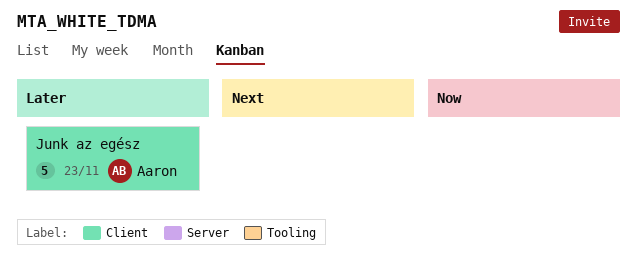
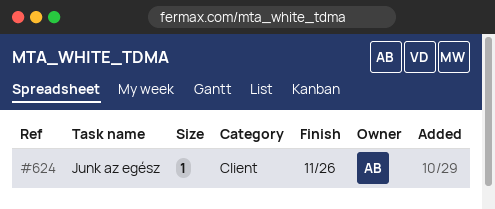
Junk az egész, estimate: 5 -> 1
Junk az egész, due: Nov 23 -> Nov 26

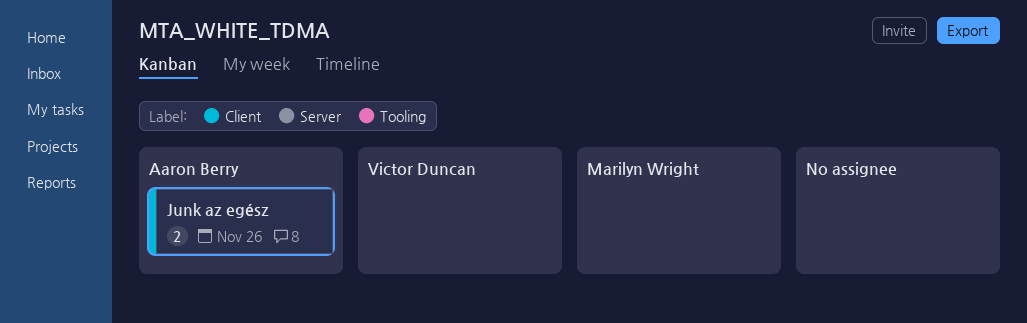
Junk az egész, estimate: 1 -> 2

